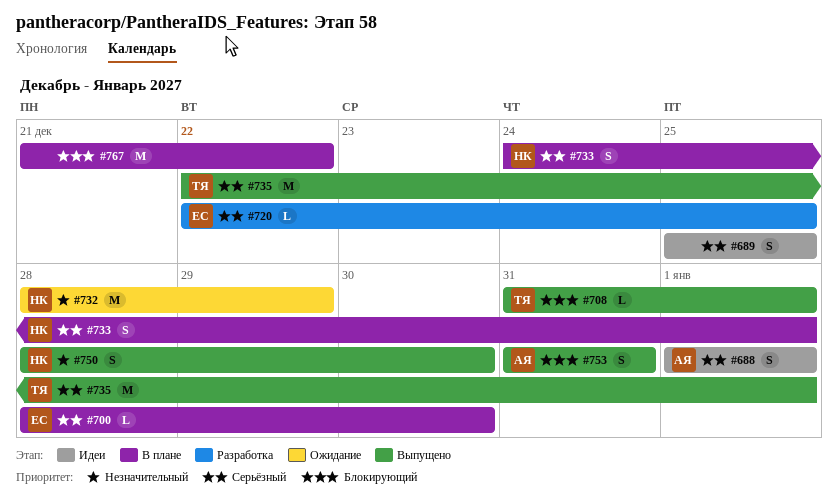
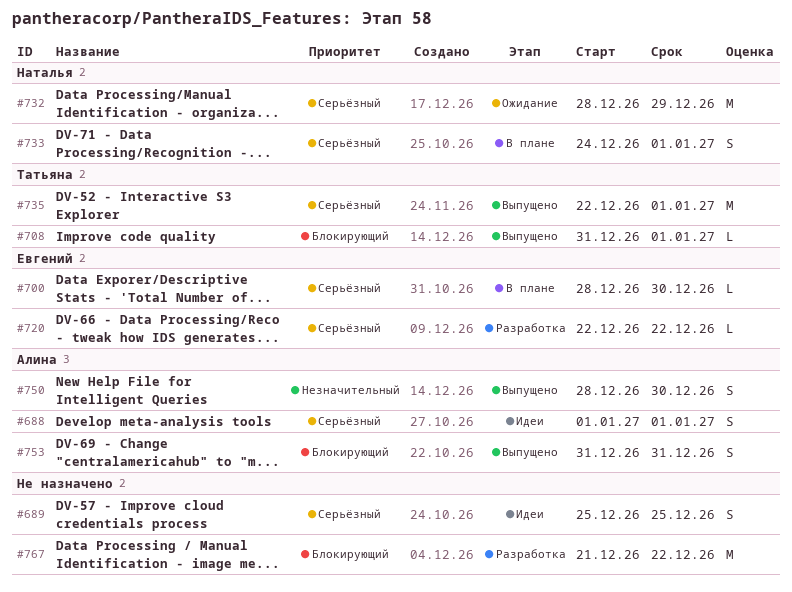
#720, due: Dec 25 -> Dec 22
#732, priority: Незначительный -> Серьёзный
#750, owner: Наталья -> Алина
#767, status: В плане -> Разработка

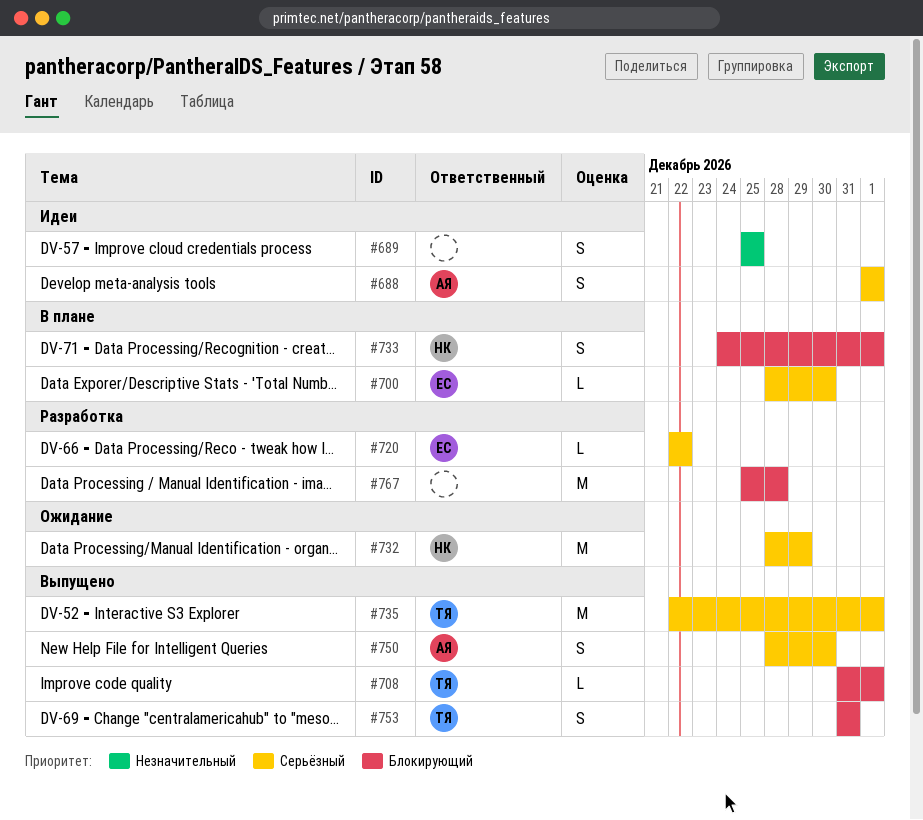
#689, priority: Серьёзный -> Незначительный
#733, priority: Серьёзный -> Блокирующий
#750, priority: Незначительный -> Серьёзный
#753, owner: Алина -> Татьяна
#767, start: Dec 21 -> Dec 25
#767, due: Dec 22 -> Dec 28

